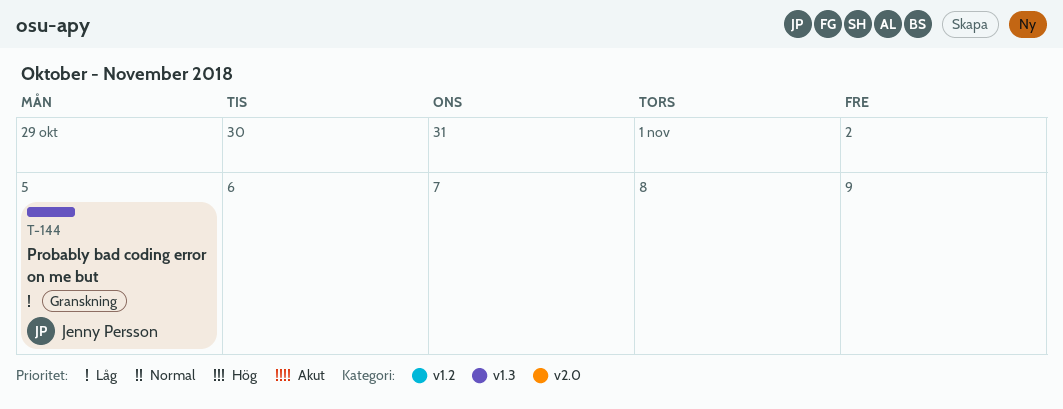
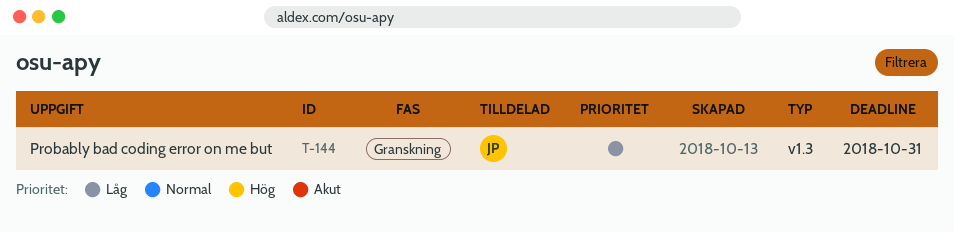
T-144, due: Nov 5 -> Oct 31

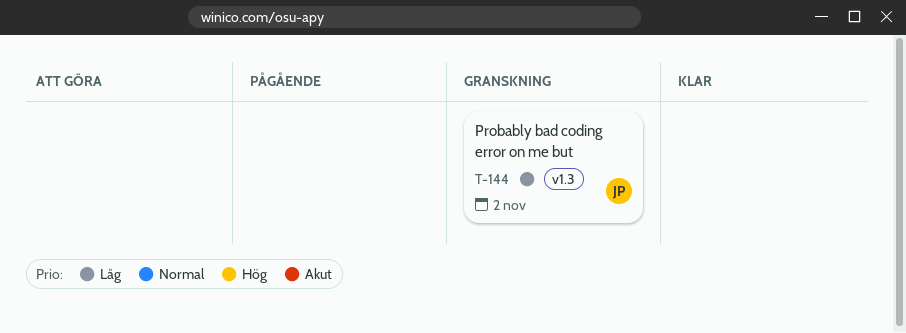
T-144, due: Oct 31 -> Nov 2

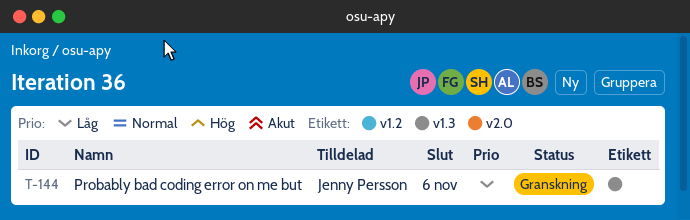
T-144, due: Nov 2 -> Nov 6

